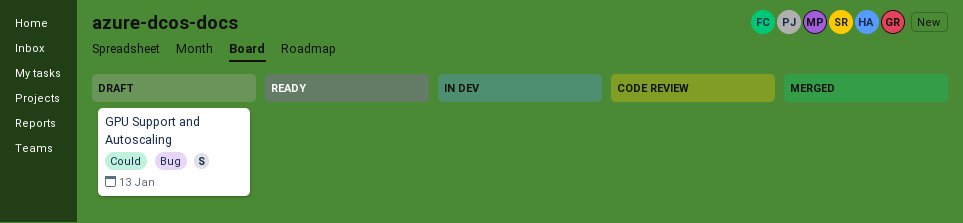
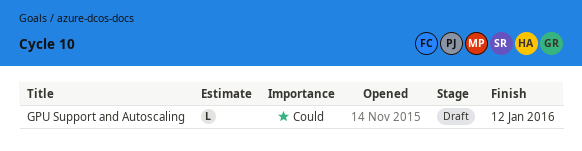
GPU Support and Autoscaling, estimate: S -> L
GPU Support and Autoscaling, due: Jan 13 -> Jan 12

